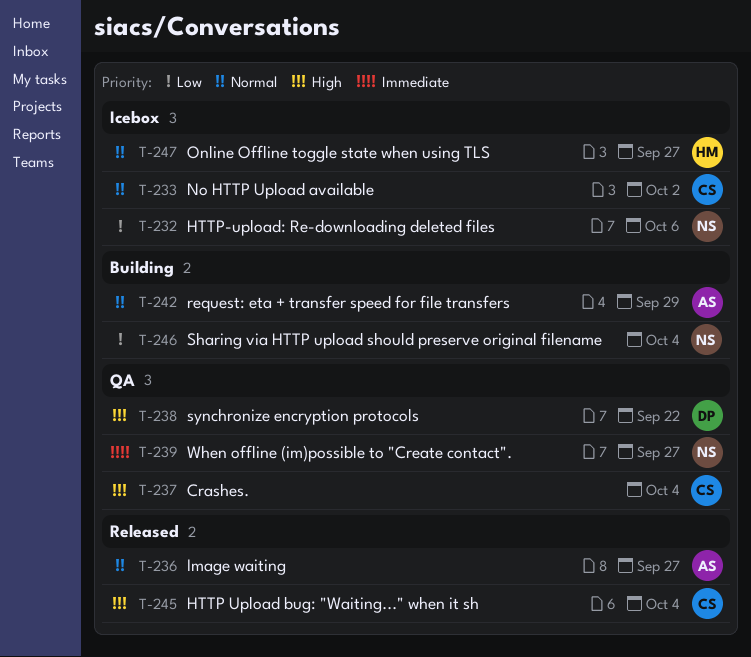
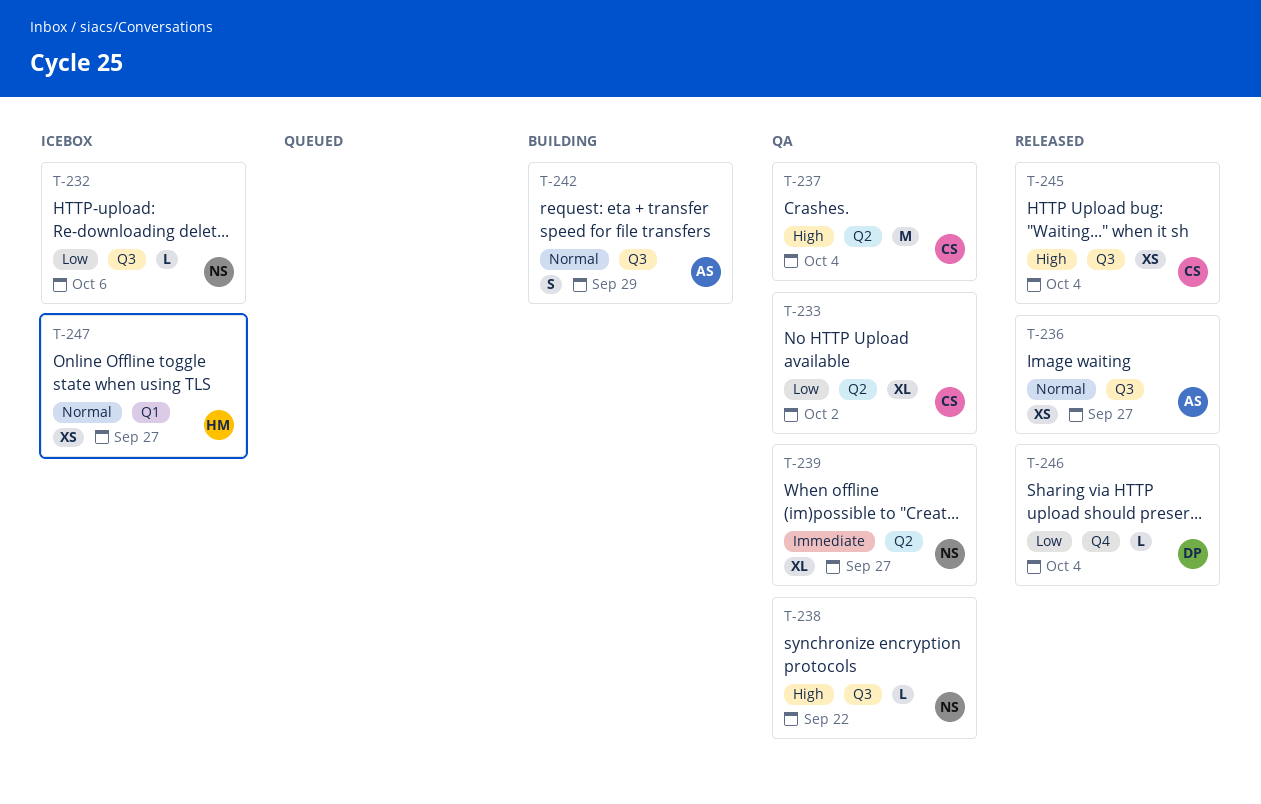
T-233, status: Icebox -> QA
T-233, priority: Normal -> Low
T-238, owner: DP -> NS
T-246, status: Building -> Released
T-246, owner: NS -> DP

